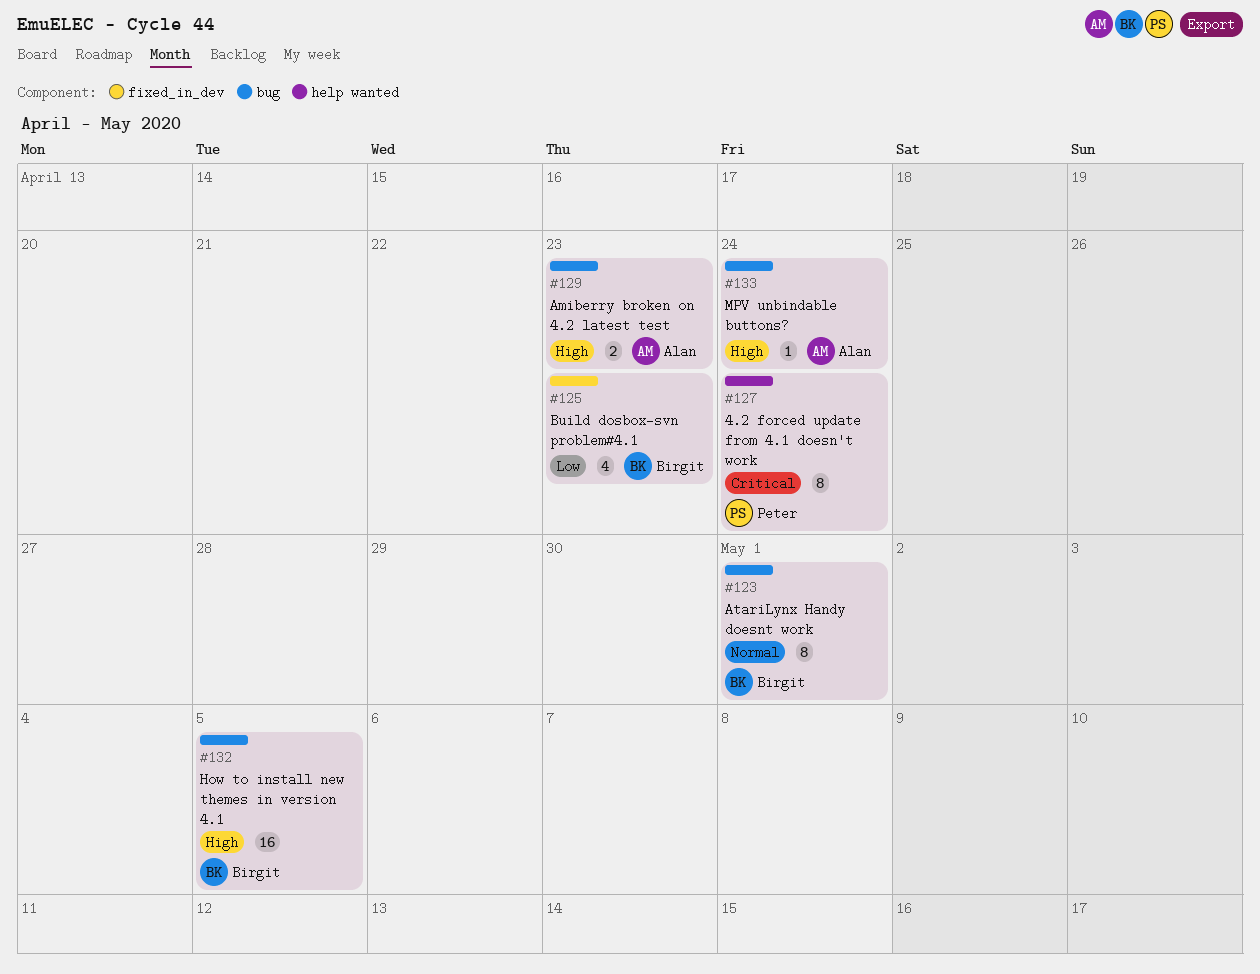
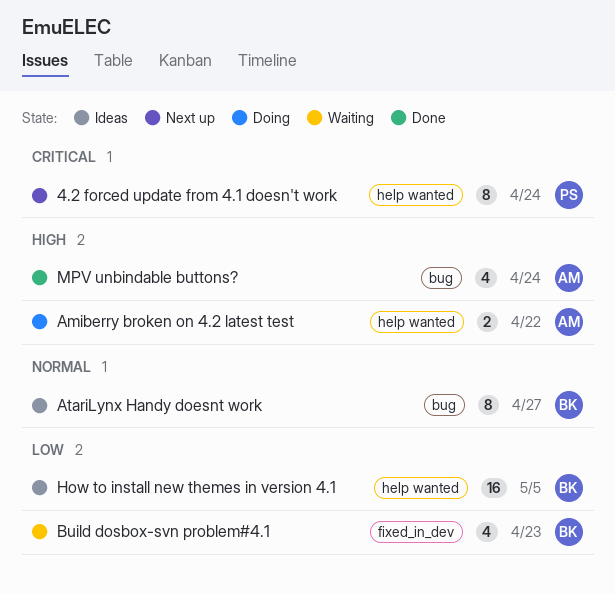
Amiberry broken on 4.2 latest test, label: bug -> help wanted
Amiberry broken on 4.2 latest test, due: Apr 23 -> Apr 22
AtariLynx Handy doesnt work, due: May 1 -> Apr 27
How to install new themes in version 4.1, priority: High -> Low
How to install new themes in version 4.1, label: bug -> help wanted
MPV unbindable buttons?, estimate: 1 -> 4

